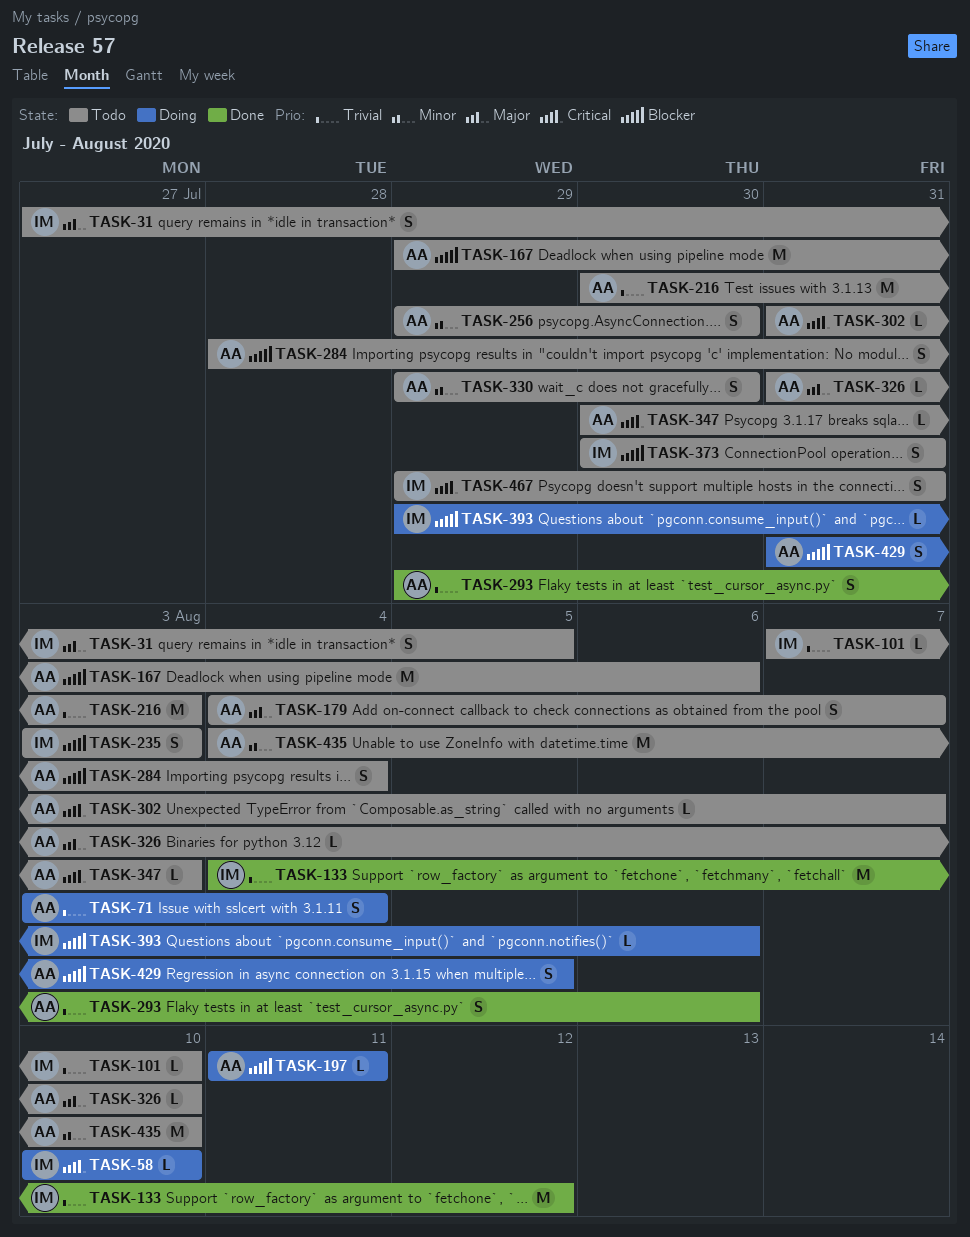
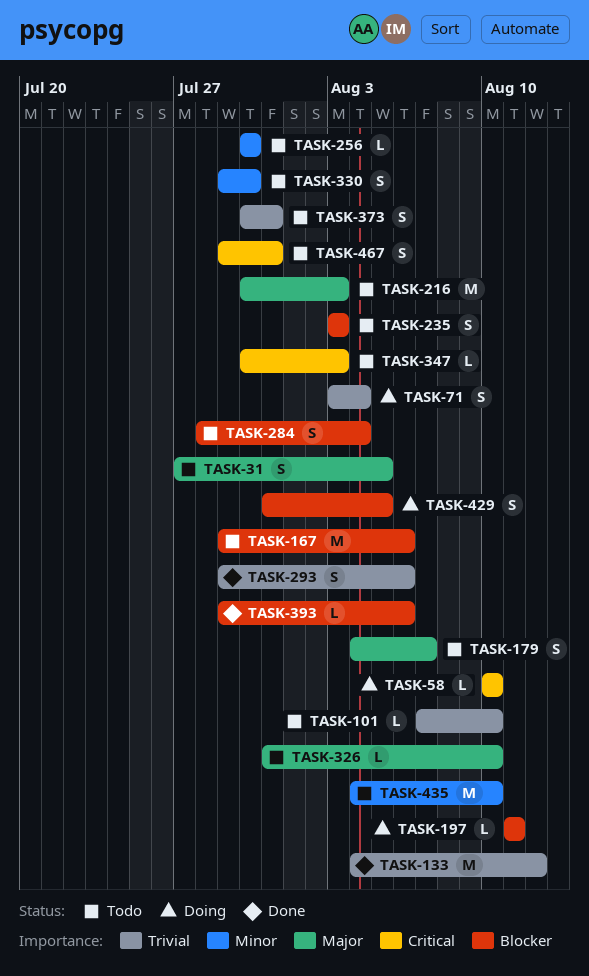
TASK-216, priority: Trivial -> Major
TASK-256, estimate: S -> L
TASK-256, start: Jul 29 -> Jul 30
TASK-302: present -> none
TASK-373, priority: Blocker -> Trivial
TASK-393, status: Doing -> Done

